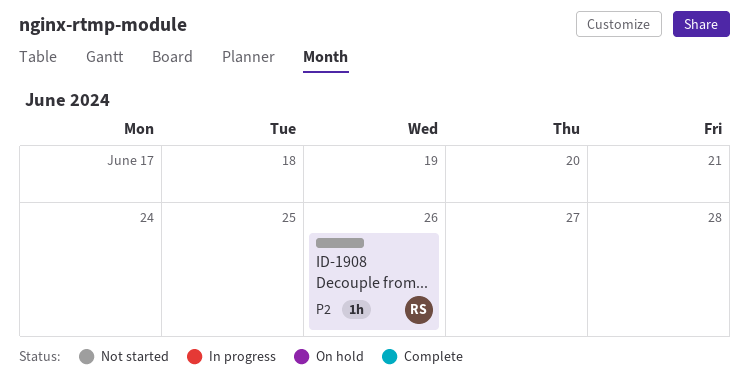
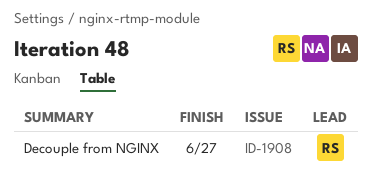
ID-1908, due: Jun 26 -> Jun 27

